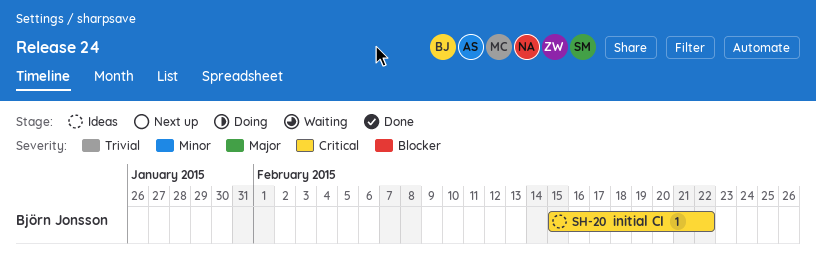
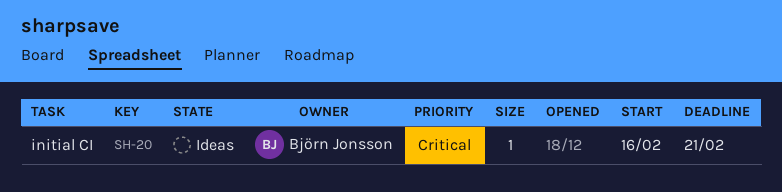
SH-20, start: Feb 15 -> Feb 16
SH-20, due: Feb 22 -> Feb 21

